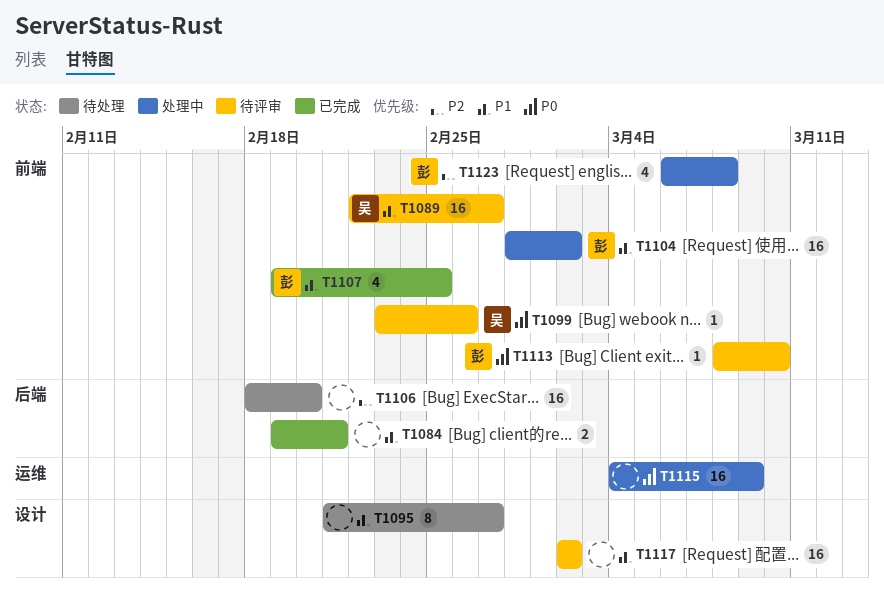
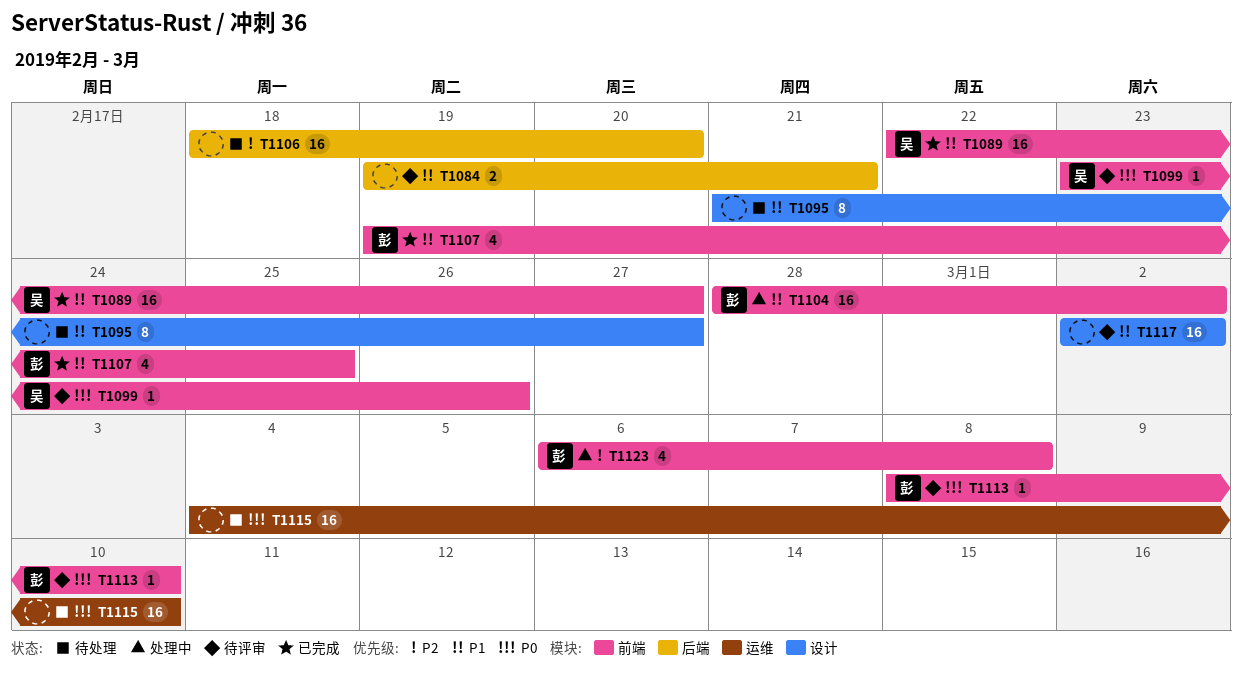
T1084, status: 已完成 -> 待评审
T1089, status: 待评审 -> 已完成
T1115, status: 处理中 -> 待处理
T1115, due: Mar 9 -> Mar 10

